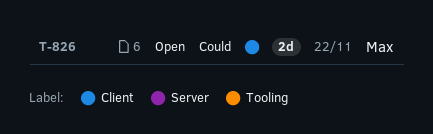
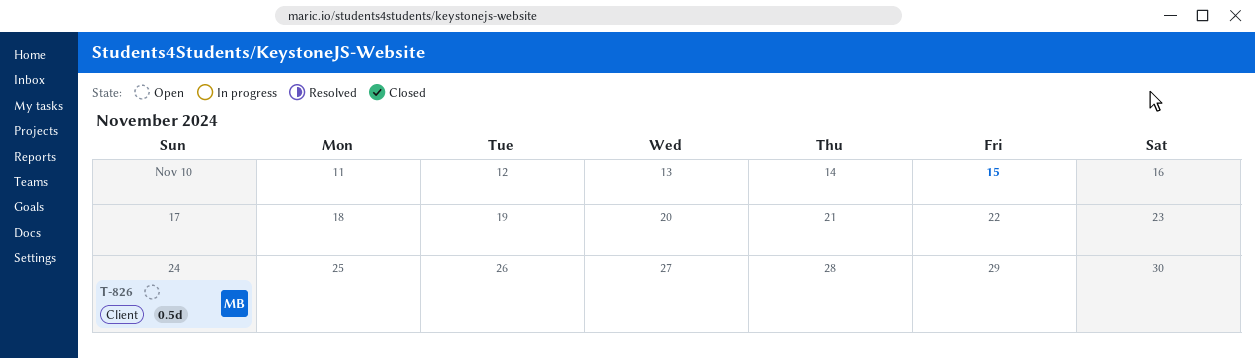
T-826, estimate: 2d -> 0.5d
T-826, due: Nov 22 -> Nov 24

